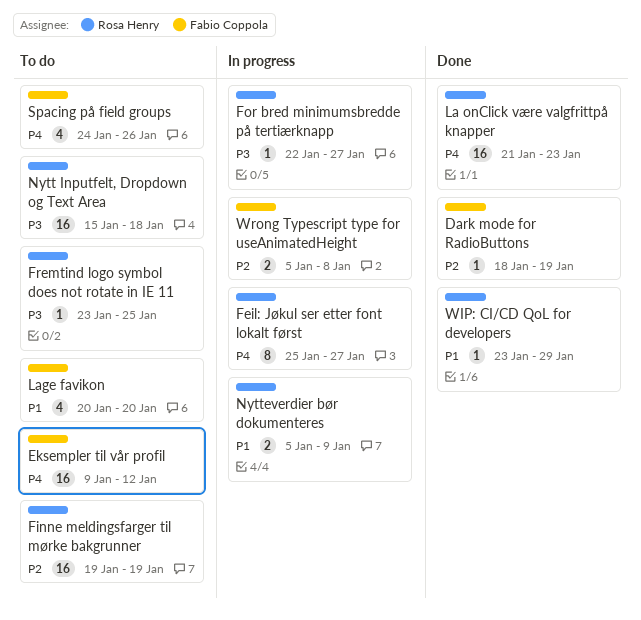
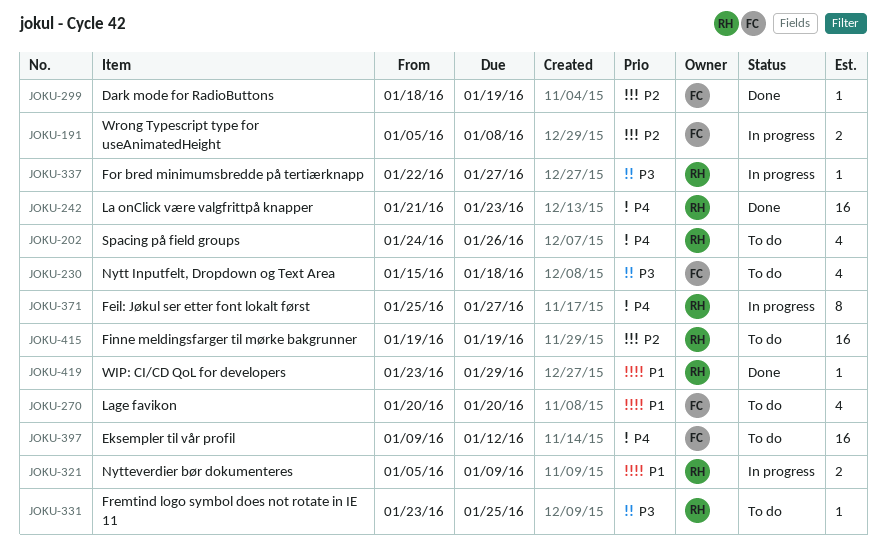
Nytt Inputfelt, Dropdown og Text Area, owner: Rosa Henry -> Fabio Coppola
Nytt Inputfelt, Dropdown og Text Area, estimate: 16 -> 4
Spacing på field groups, owner: Fabio Coppola -> Rosa Henry

